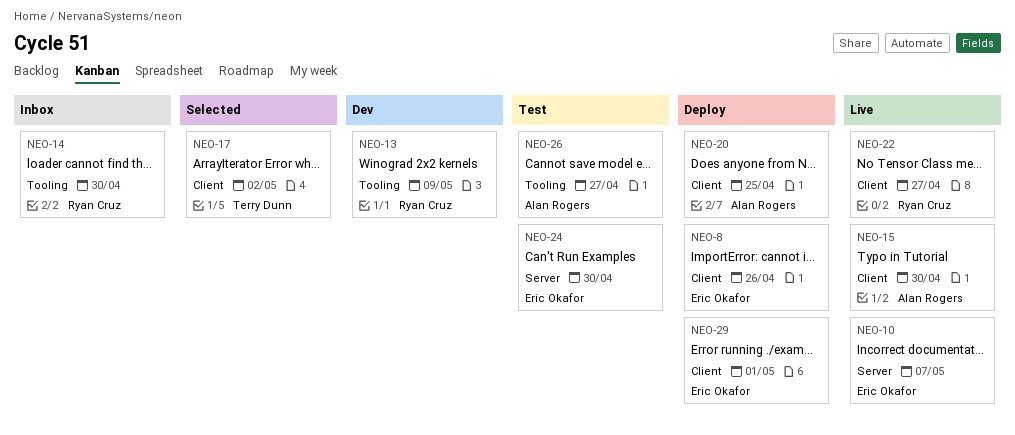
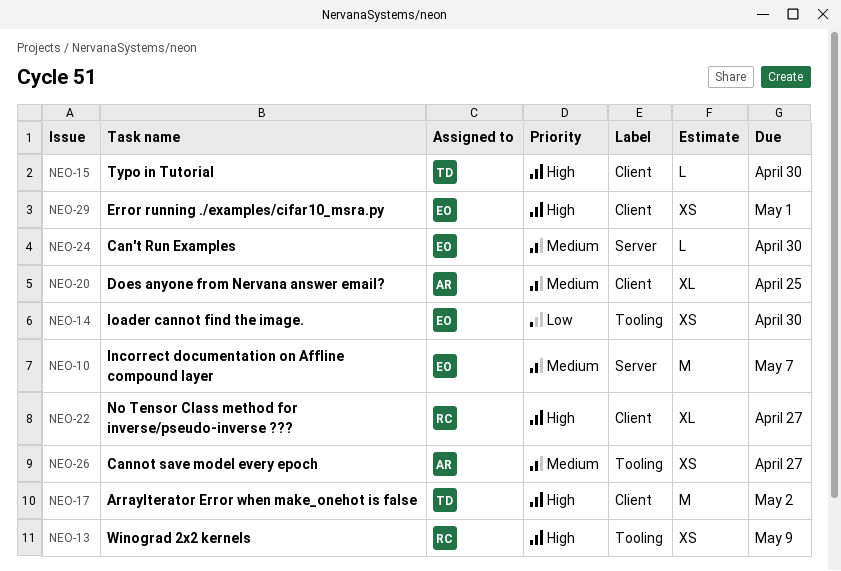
NEO-8: present -> none
NEO-14, owner: Ryan Cruz -> Eric Okafor
NEO-15, owner: Alan Rogers -> Terry Dunn

